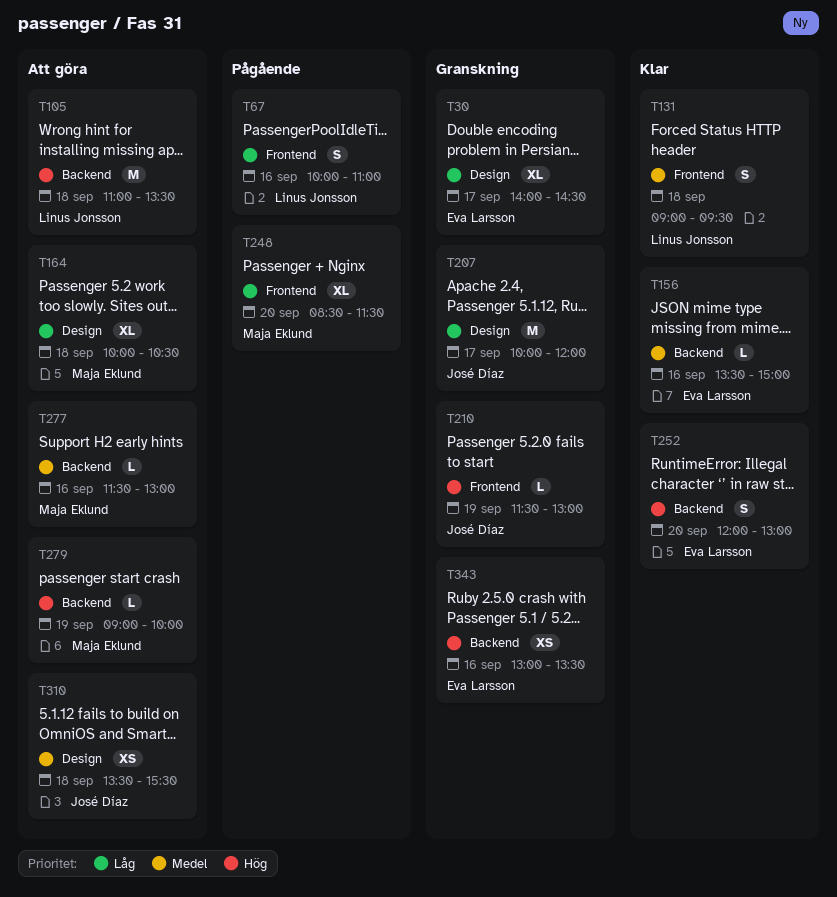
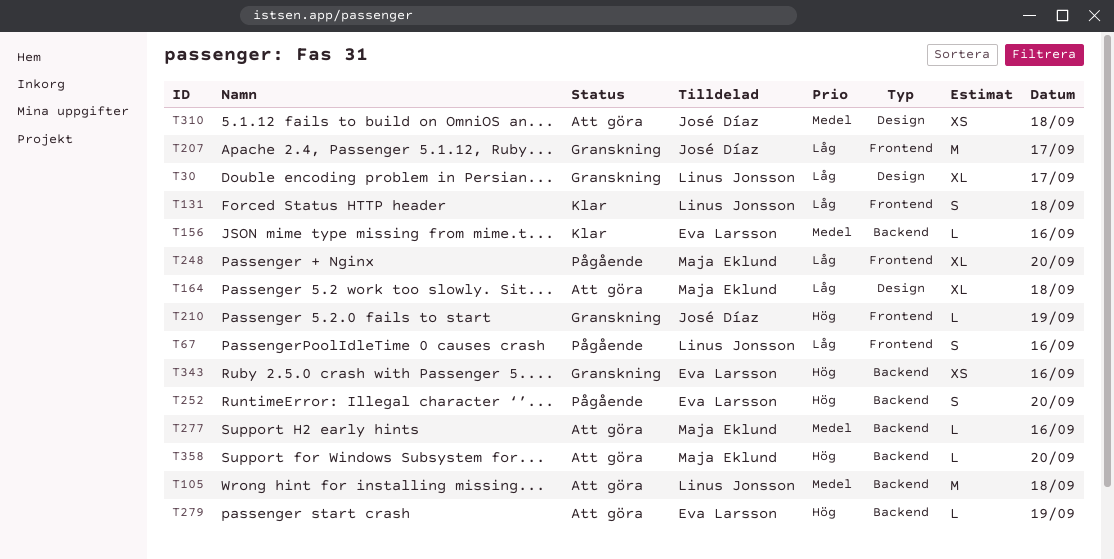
T30, owner: Eva Larsson -> Linus Jonsson
T105, priority: Hög -> Medel
T131, priority: Medel -> Låg
T207, label: Design -> Frontend
T252, status: Klar -> Pågående
T279, owner: Maja Eklund -> Eva Larsson
T358: none -> present

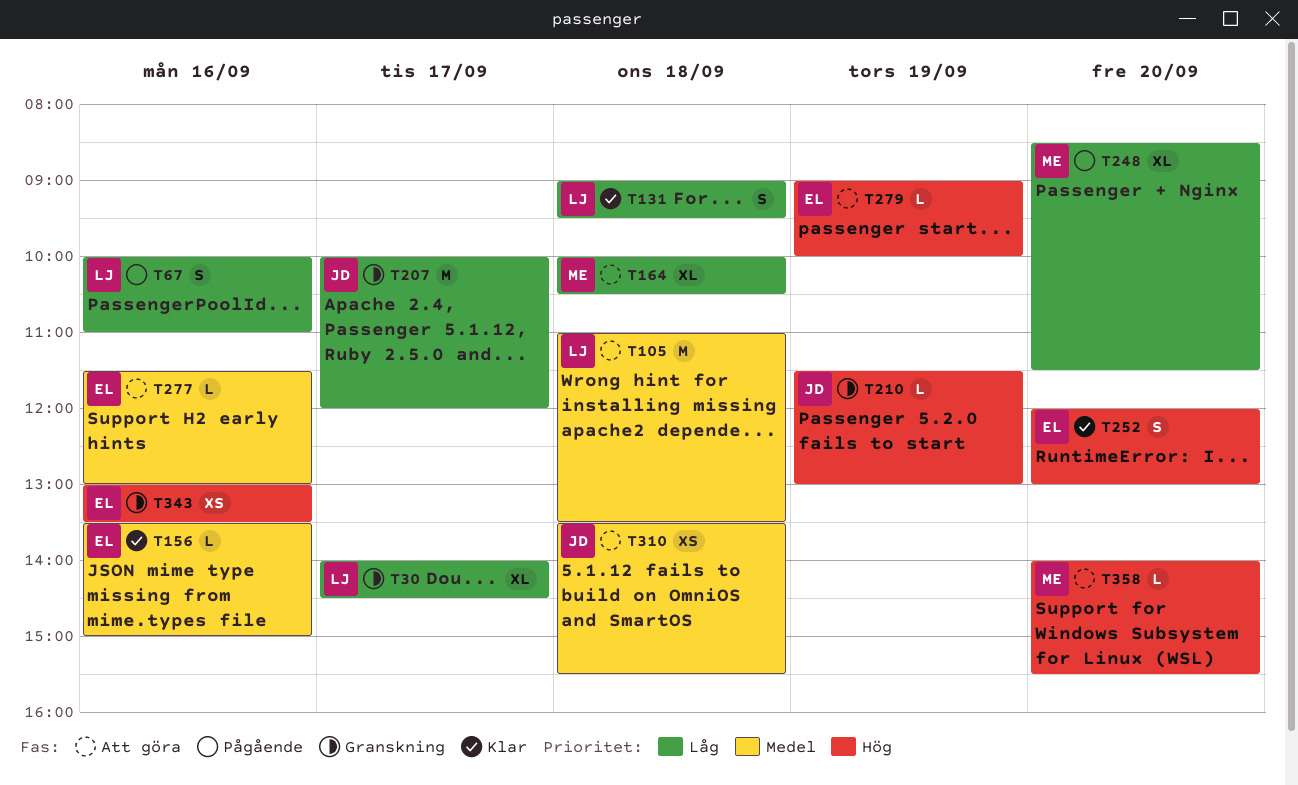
T252, status: Pågående -> Klar
T277, owner: Maja Eklund -> Eva Larsson

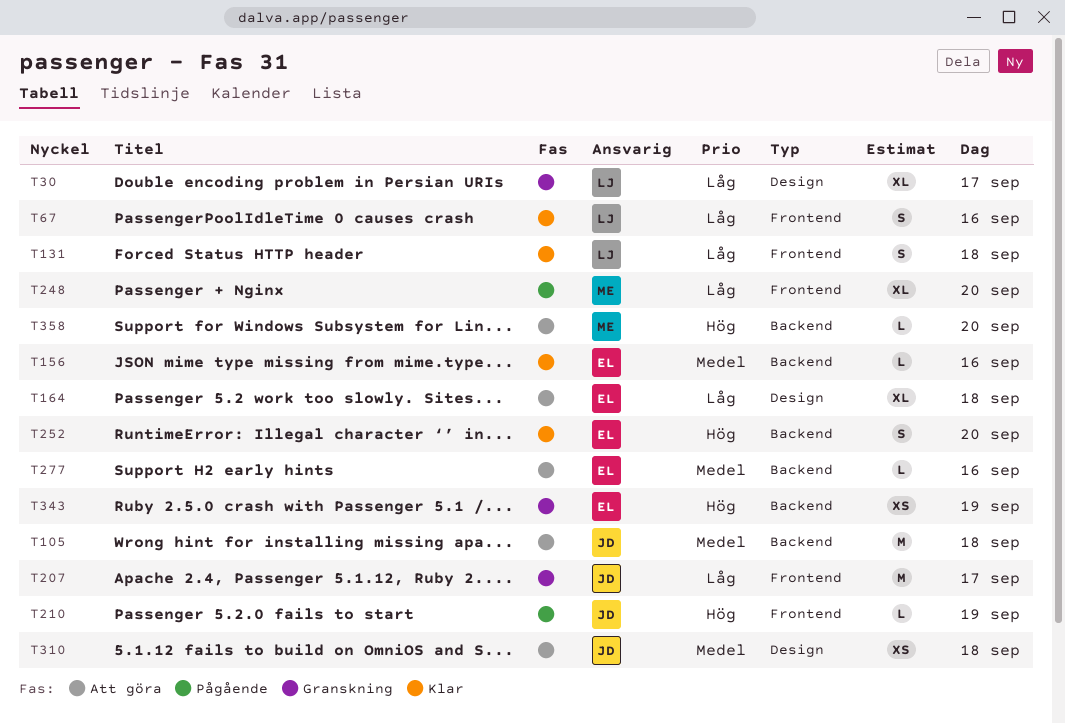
T67, status: Pågående -> Klar
T105, owner: LJ -> JD
T164, owner: ME -> EL
T210, status: Granskning -> Pågående
T279: present -> none
T343, day: Sep 16 -> Sep 19

